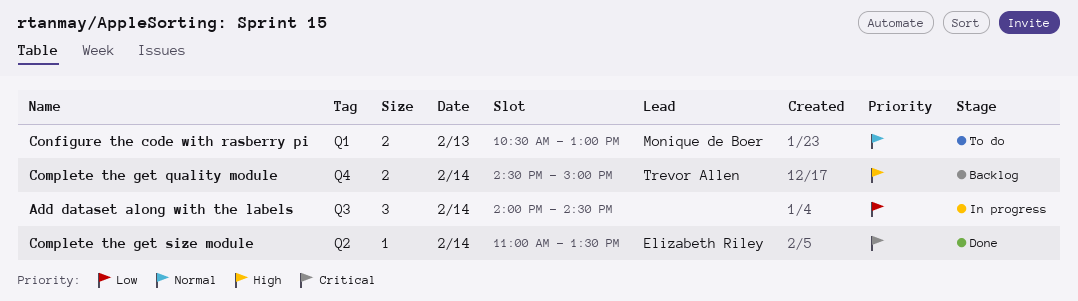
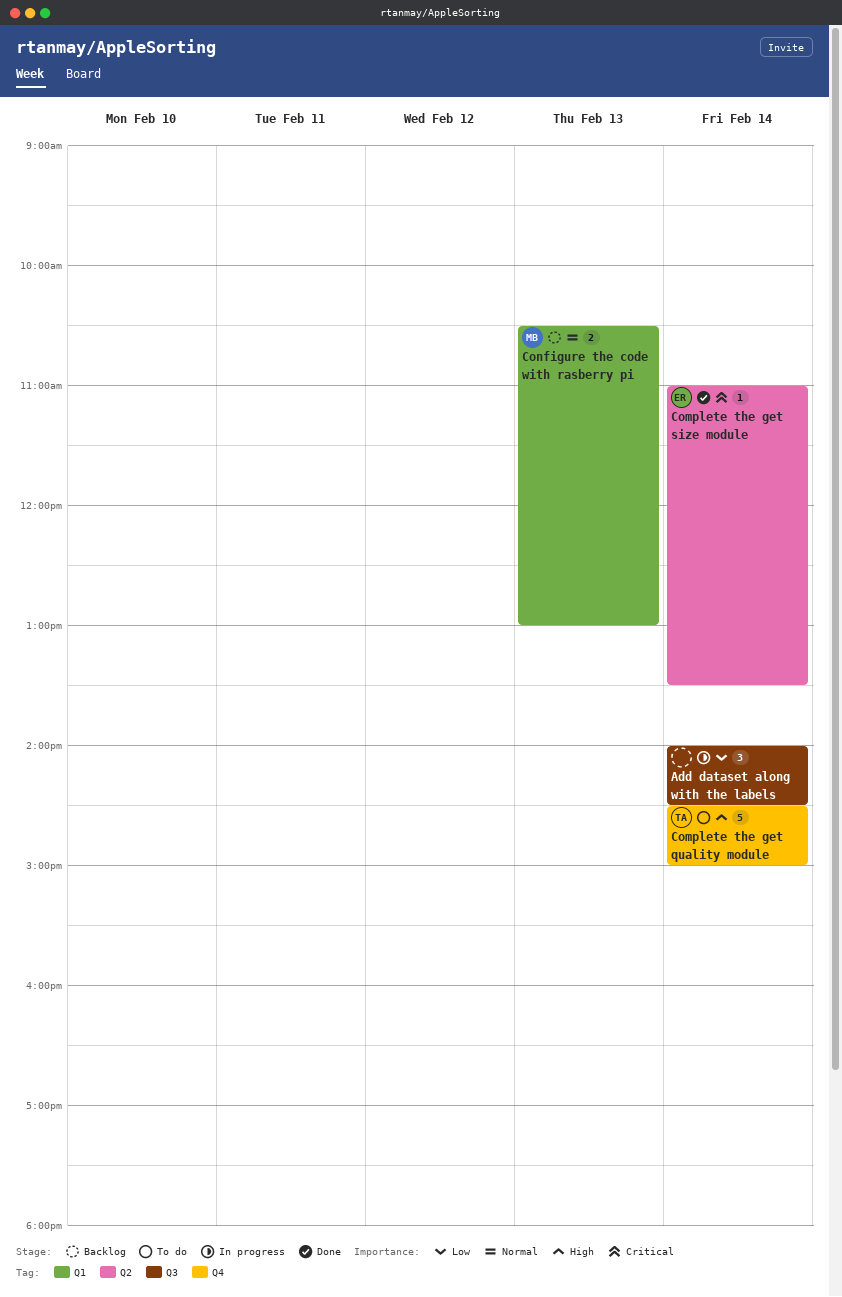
Complete the get quality module, status: Backlog -> To do
Complete the get quality module, estimate: 2 -> 5
Configure the code with rasberry pi, status: To do -> Backlog

